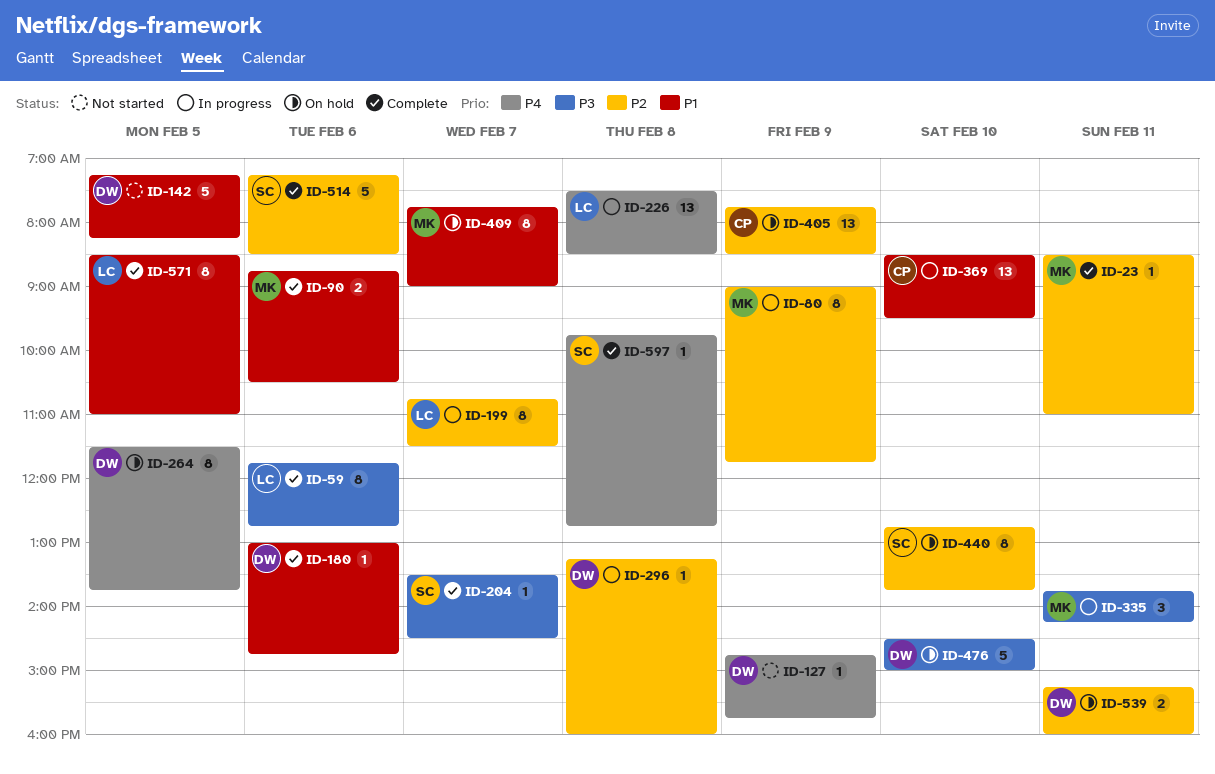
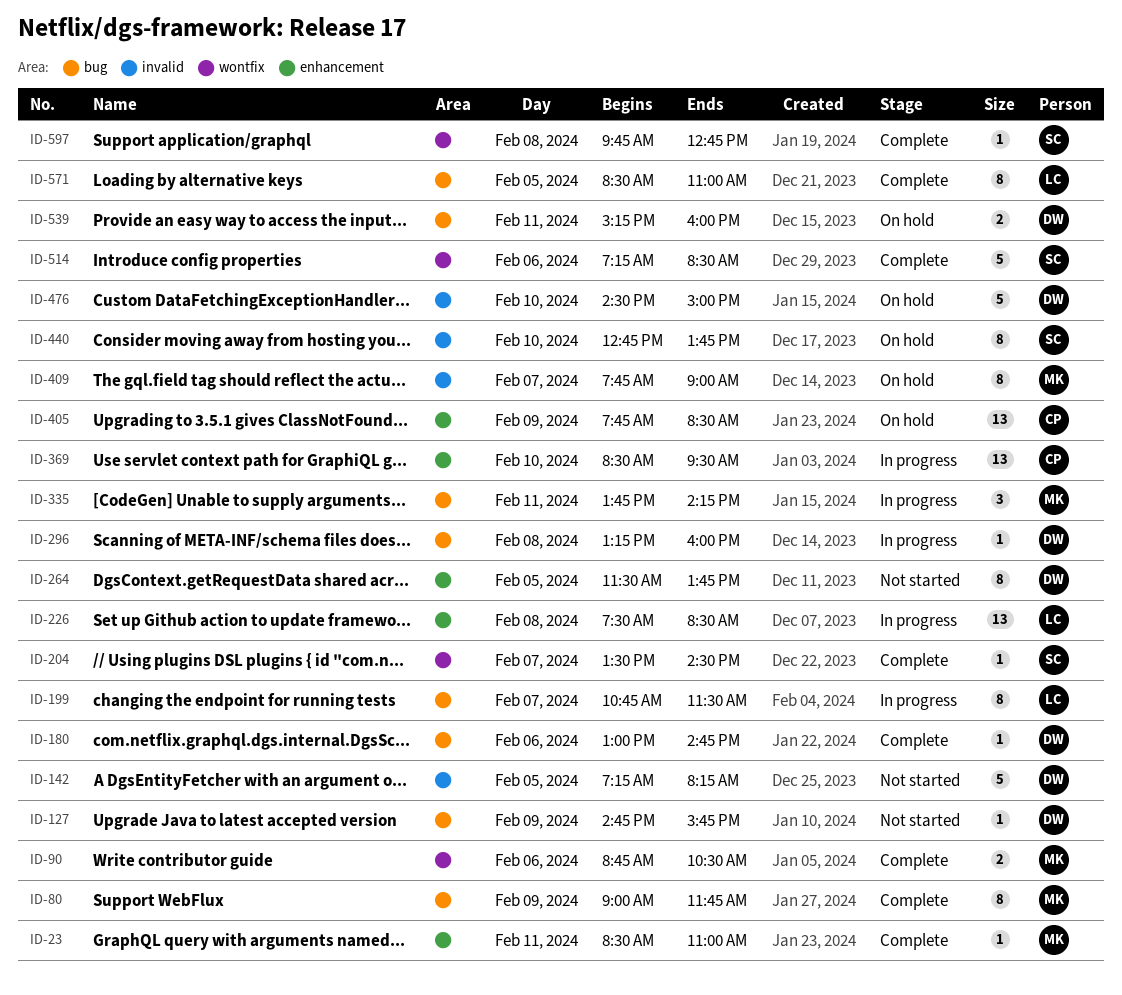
ID-59: present -> none
ID-80, status: In progress -> Complete
ID-264, status: On hold -> Not started

